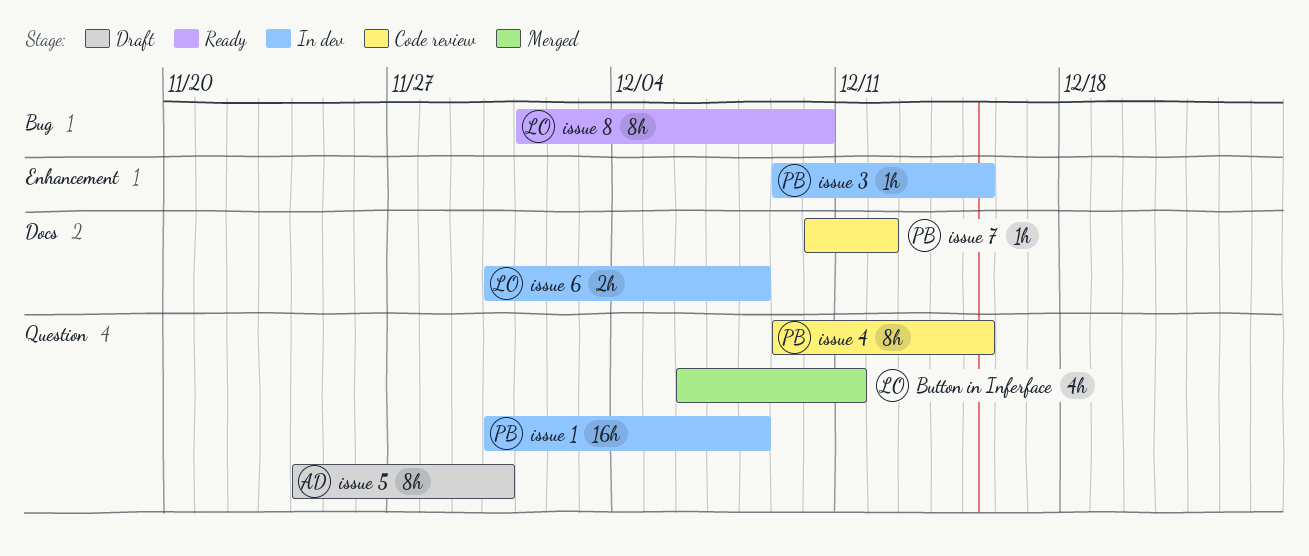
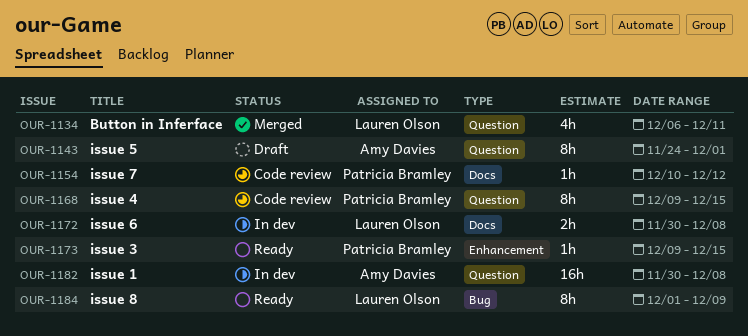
issue 1, owner: Patricia Bramley -> Amy Davies
issue 3, status: In dev -> Ready
issue 5, due: Nov 30 -> Dec 1
issue 8, due: Dec 10 -> Dec 9

